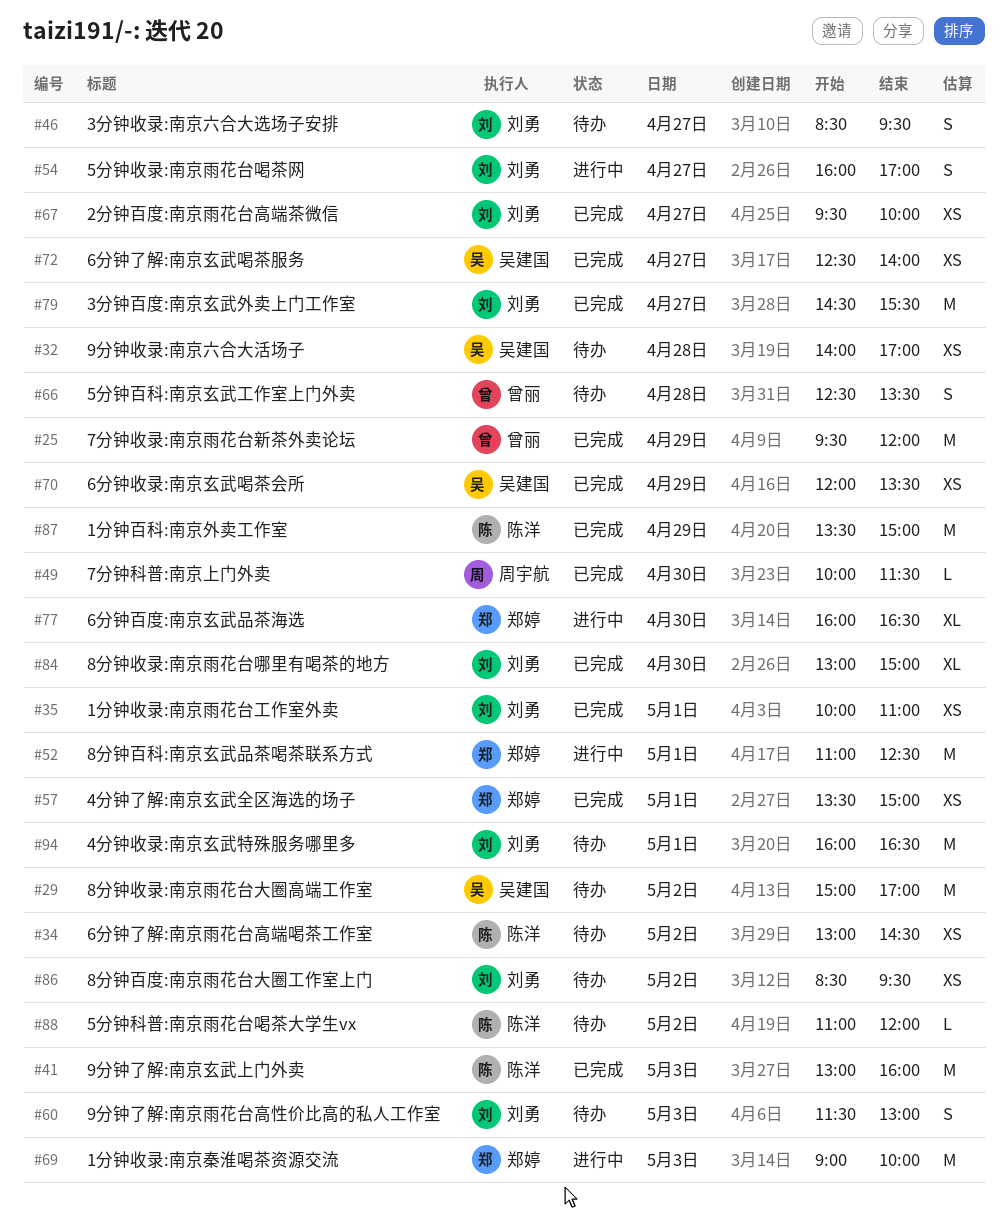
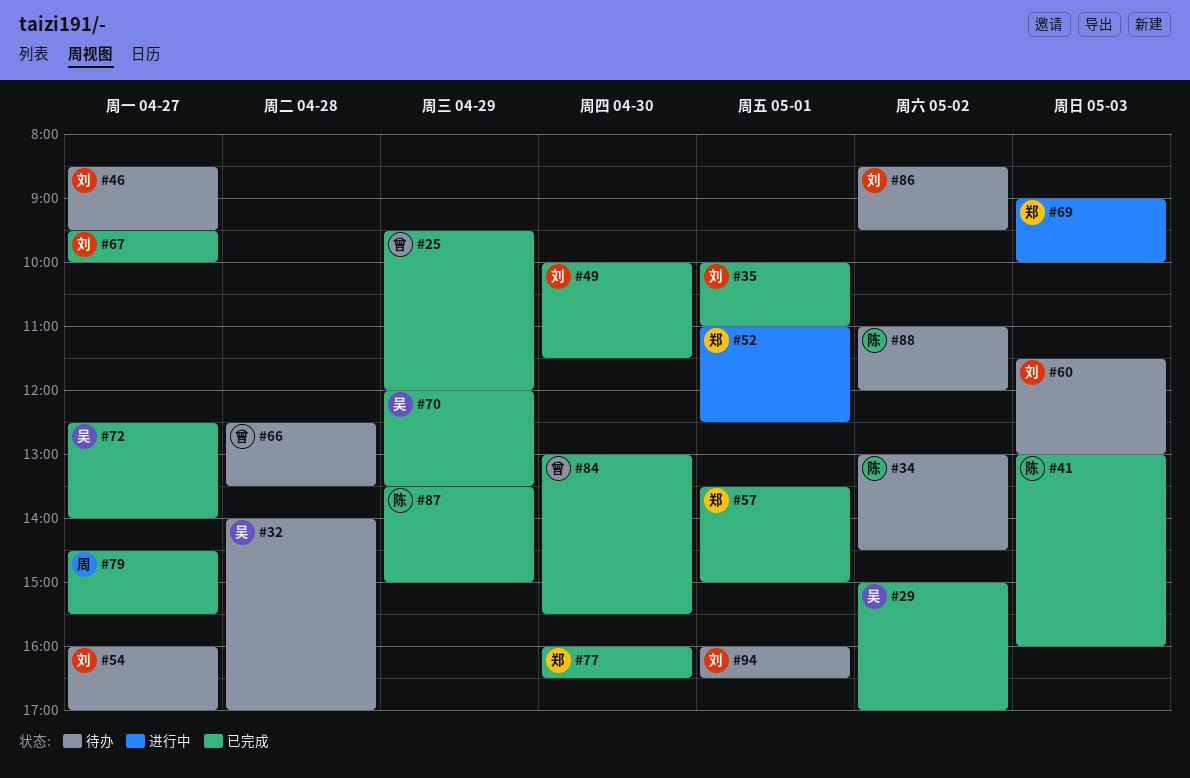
#29, status: 待办 -> 已完成
#49, owner: 周宇航 -> 刘勇
#54, status: 进行中 -> 待办
#77, status: 进行中 -> 已完成
#79, owner: 刘勇 -> 周宇航
#84, owner: 刘勇 -> 曾丽
#84, ends: 15:00 -> 15:30

